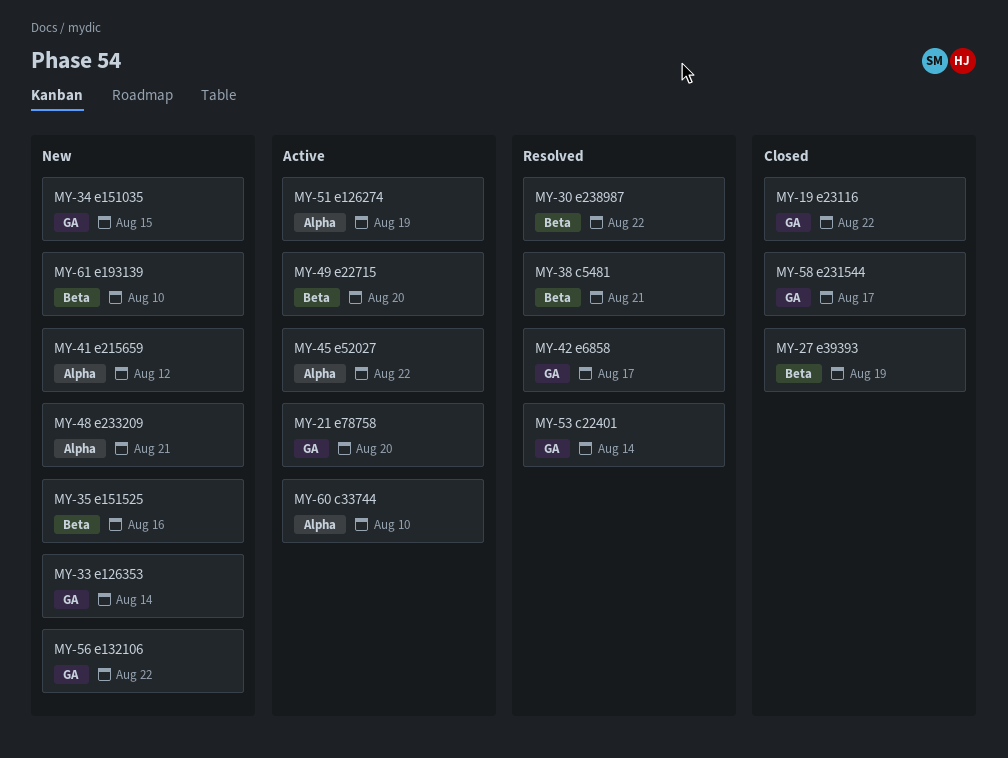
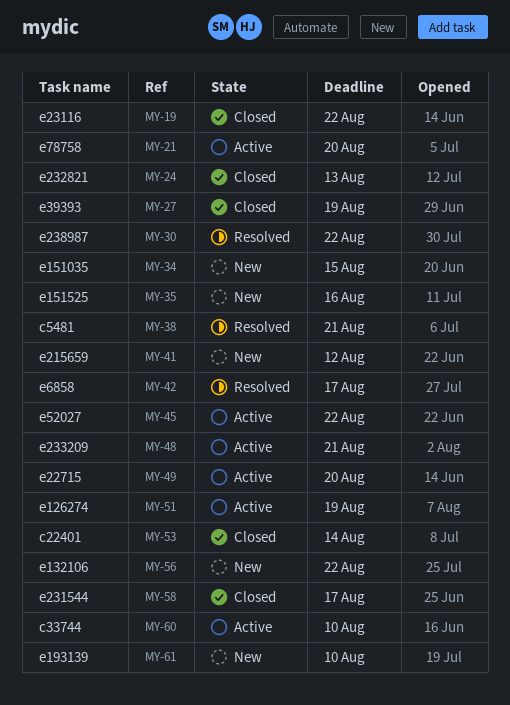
MY-24: none -> present
MY-33: present -> none
MY-48, status: New -> Active
MY-53, status: Resolved -> Closed

